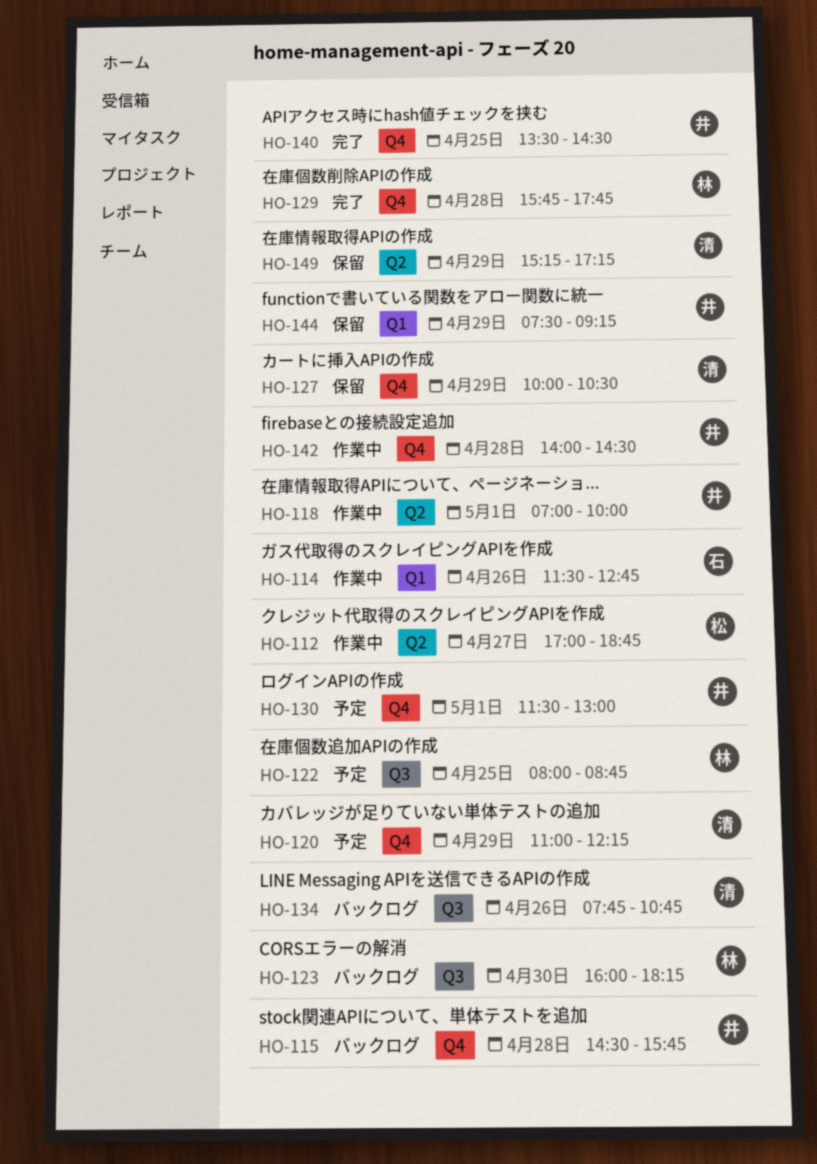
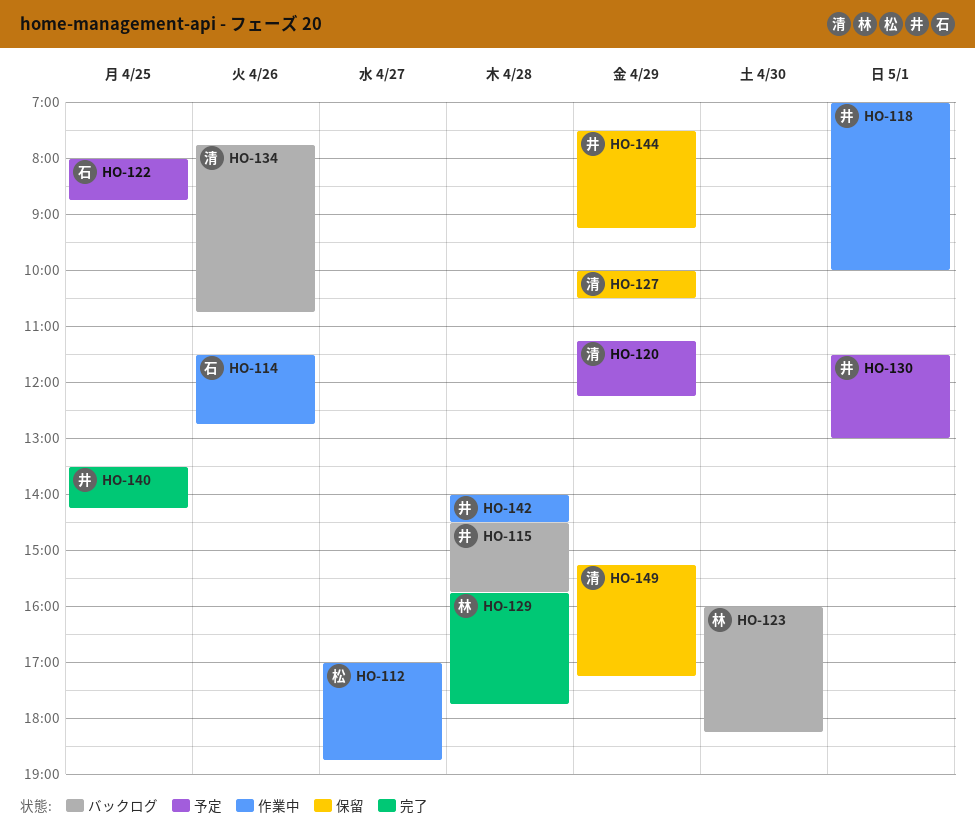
HO-120, begins: 11:00 -> 11:15
HO-122, owner: 林 -> 石
HO-140, ends: 14:30 -> 14:15

